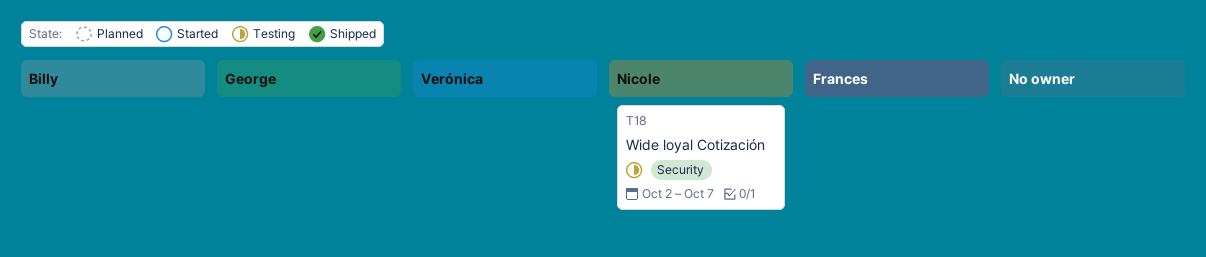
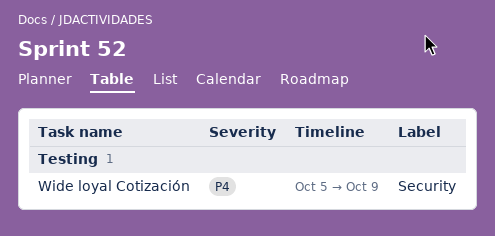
Wide loyal Cotización, start: Oct 2 -> Oct 5
Wide loyal Cotización, due: Oct 7 -> Oct 9

